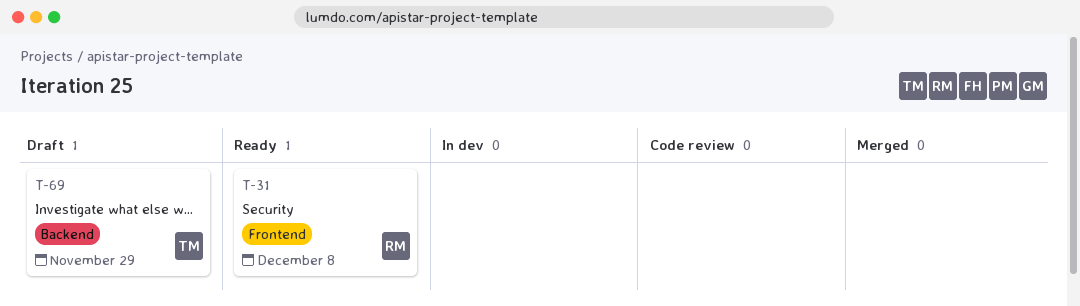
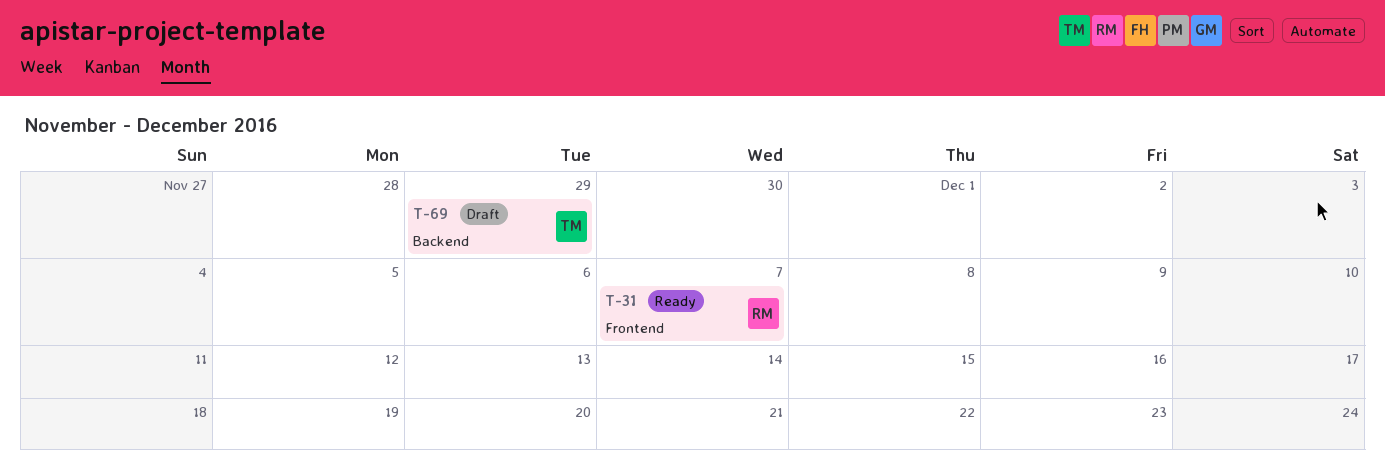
T-31, due: Dec 8 -> Dec 7

